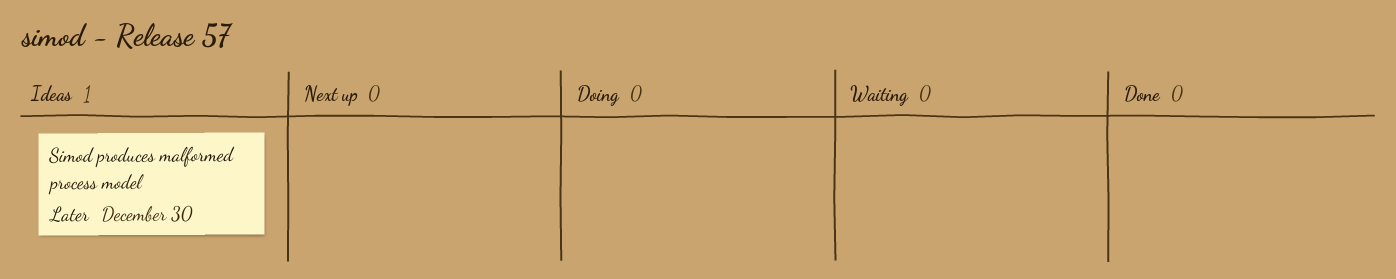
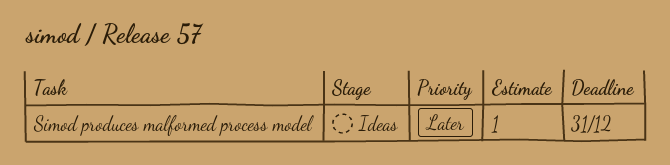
Simod produces malformed process model, due: Dec 30 -> Dec 31

